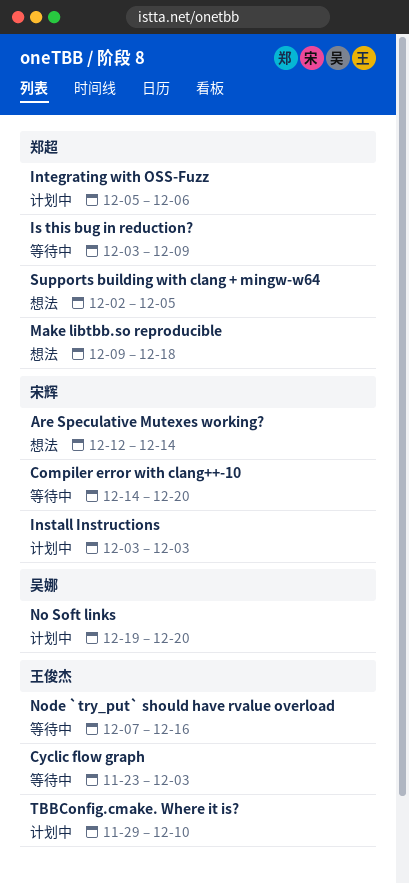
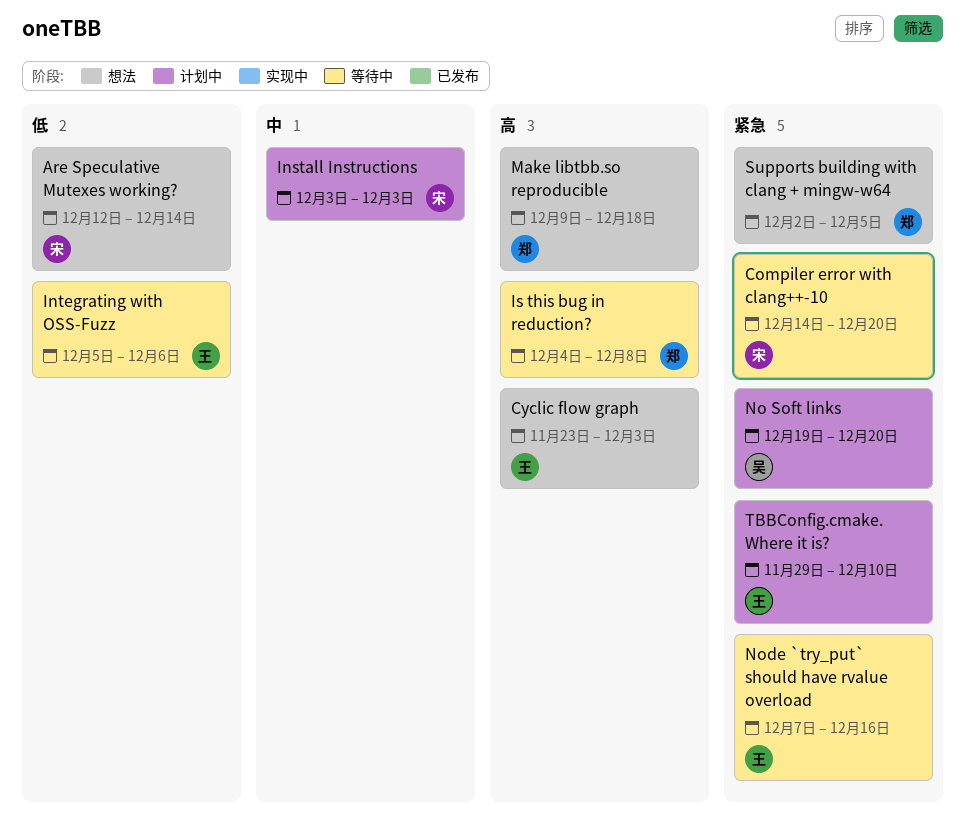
Cyclic flow graph, status: 等待中 -> 想法
Integrating with OSS-Fuzz, status: 计划中 -> 等待中
Integrating with OSS-Fuzz, owner: 郑超 -> 王俊杰
Is this bug in reduction?, start: Dec 3 -> Dec 4
Is this bug in reduction?, due: Dec 9 -> Dec 8

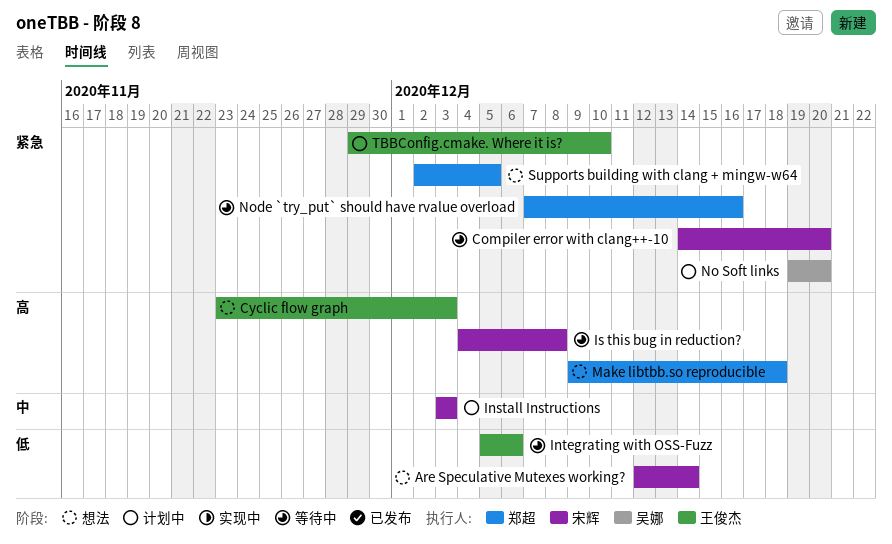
Is this bug in reduction?, owner: 郑超 -> 宋辉
Node `try_put` should have rvalue overload, owner: 王俊杰 -> 郑超

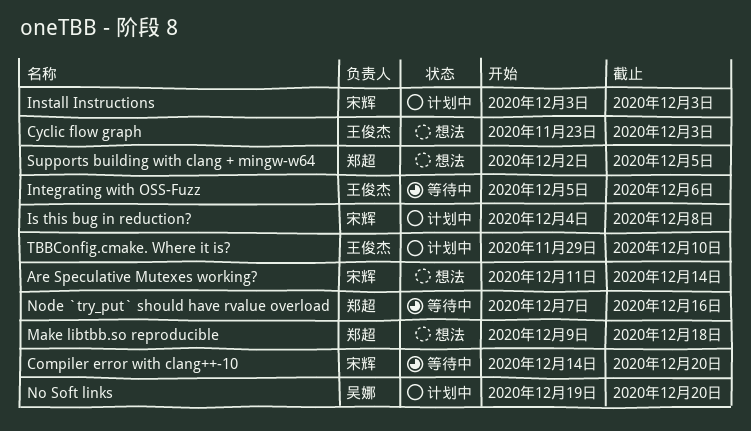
Are Speculative Mutexes working?, start: Dec 12 -> Dec 11
Is this bug in reduction?, status: 等待中 -> 计划中

